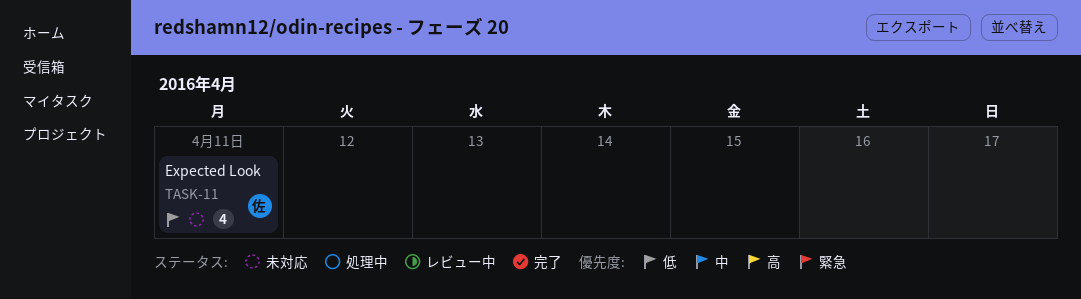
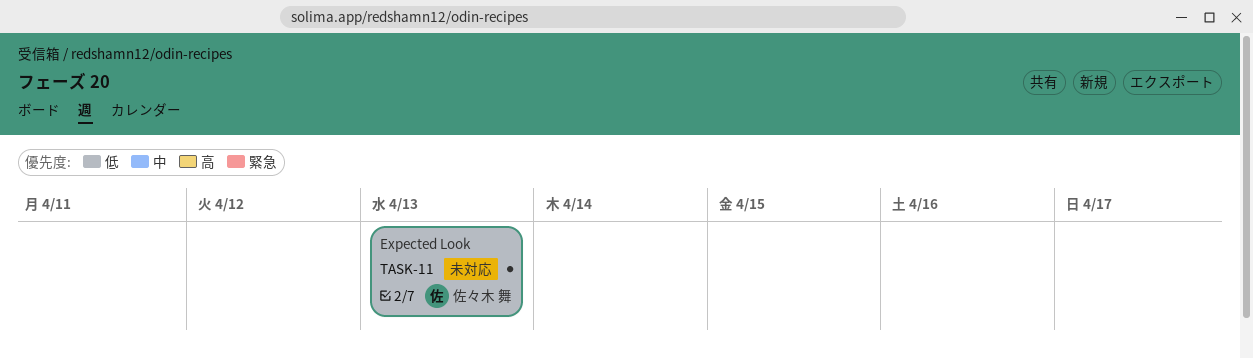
TASK-11, estimate: 4 -> 1
TASK-11, due: Apr 11 -> Apr 13

